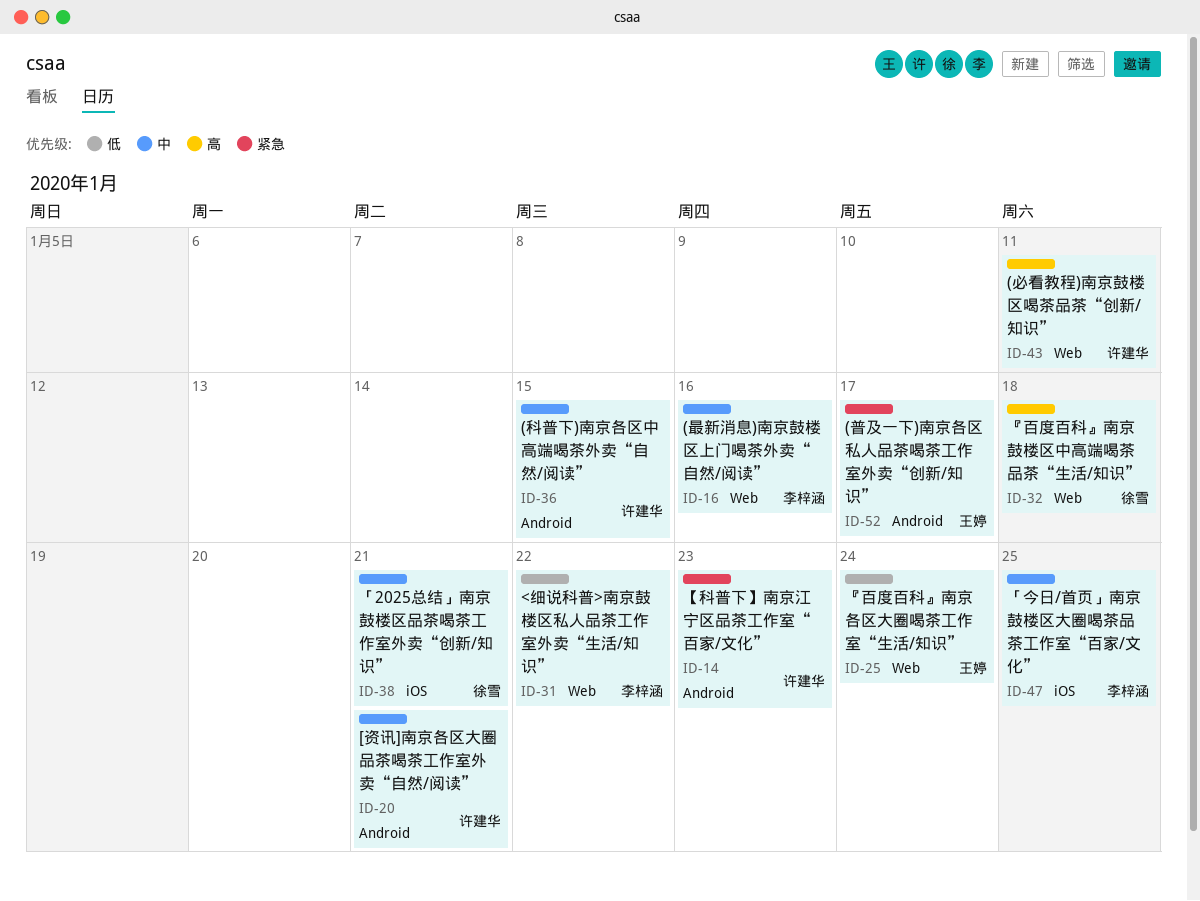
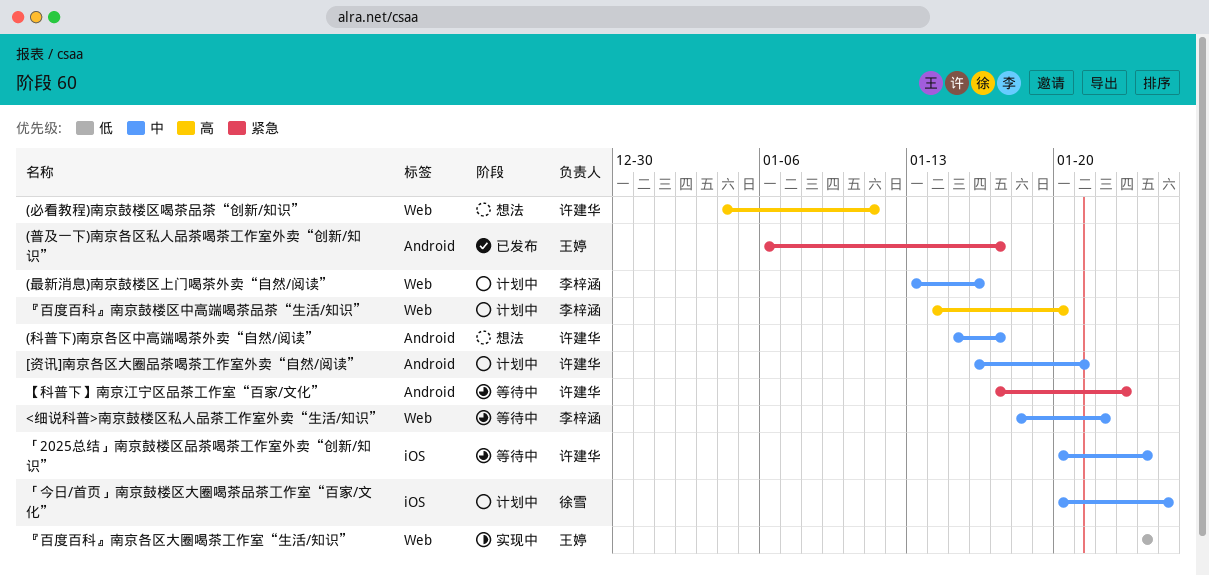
(科普下)南京各区中高端喝茶外卖“自然/阅读”, due: Jan 15 -> Jan 17
<细说科普>南京鼓楼区私人品茶工作室外卖“生活/知识”, priority: 低 -> 中
「2025总结」南京鼓楼区品茶喝茶工作室外卖“创新/知识”, owner: 徐雪 -> 许建华
「2025总结」南京鼓楼区品茶喝茶工作室外卖“创新/知识”, due: Jan 21 -> Jan 24
「今日/首页」南京鼓楼区大圈喝茶品茶工作室“百家/文化”, owner: 李梓涵 -> 徐雪
『百度百科』南京鼓楼区中高端喝茶品茶“生活/知识”, owner: 徐雪 -> 李梓涵
『百度百科』南京鼓楼区中高端喝茶品茶“生活/知识”, due: Jan 18 -> Jan 20

